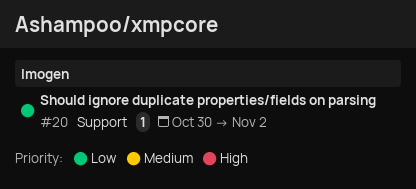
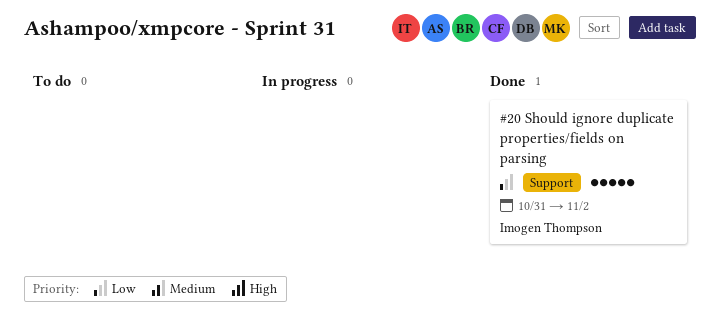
#20, estimate: 1 -> 5
#20, start: Oct 30 -> Oct 31

